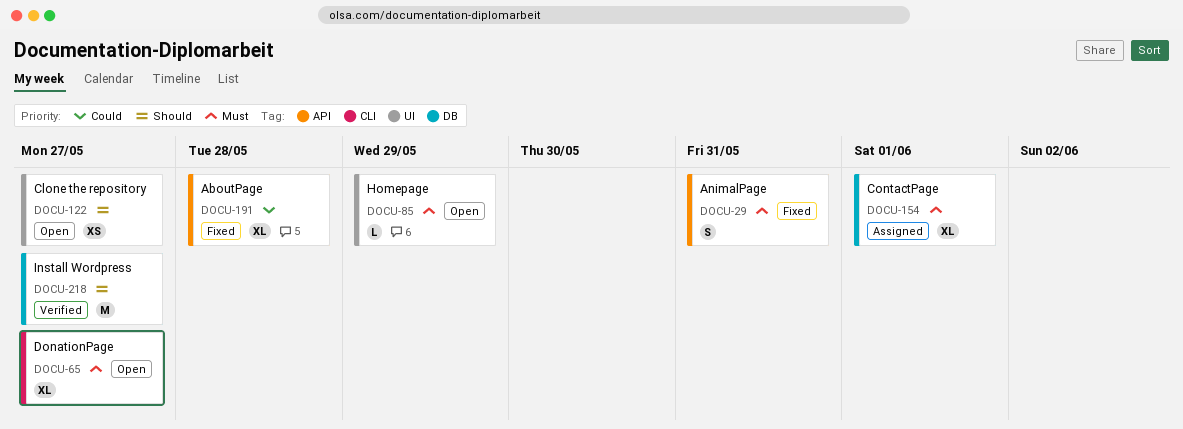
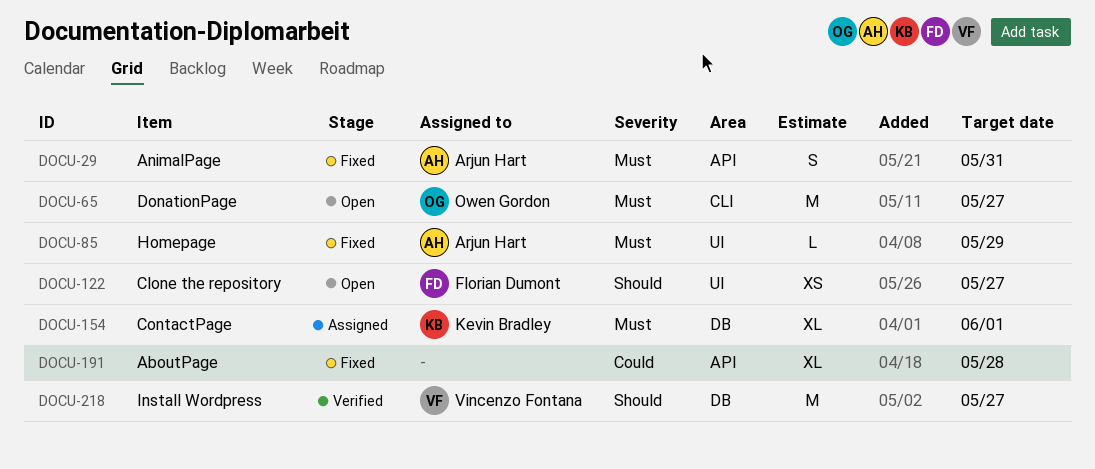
DOCU-65, estimate: XL -> M
DOCU-85, status: Open -> Fixed

